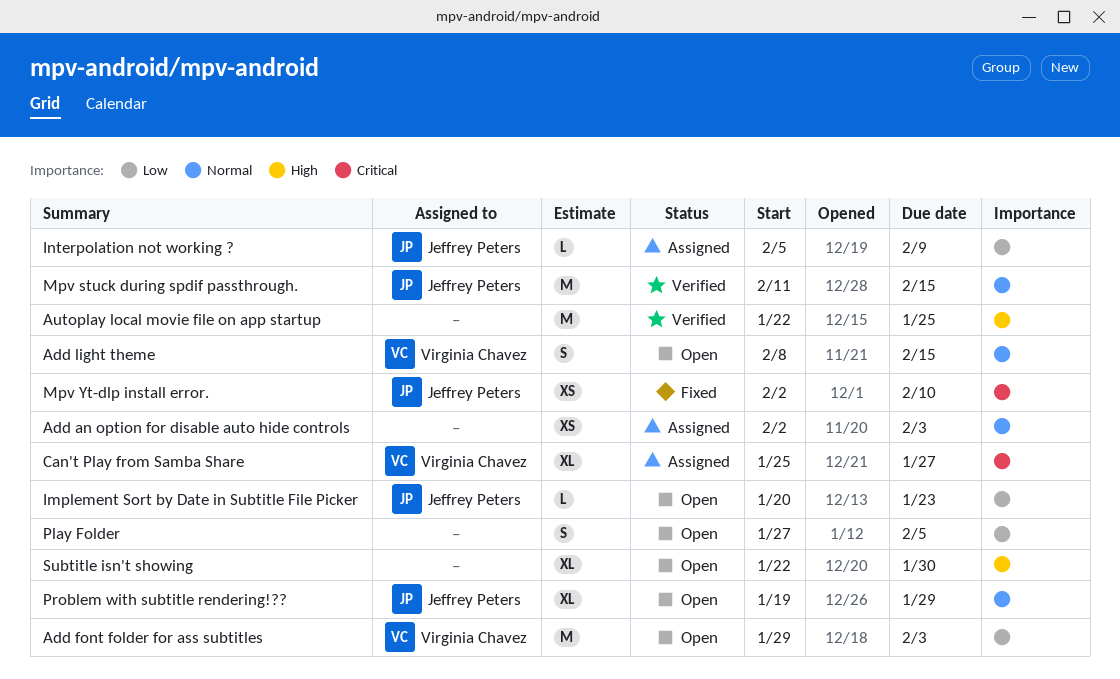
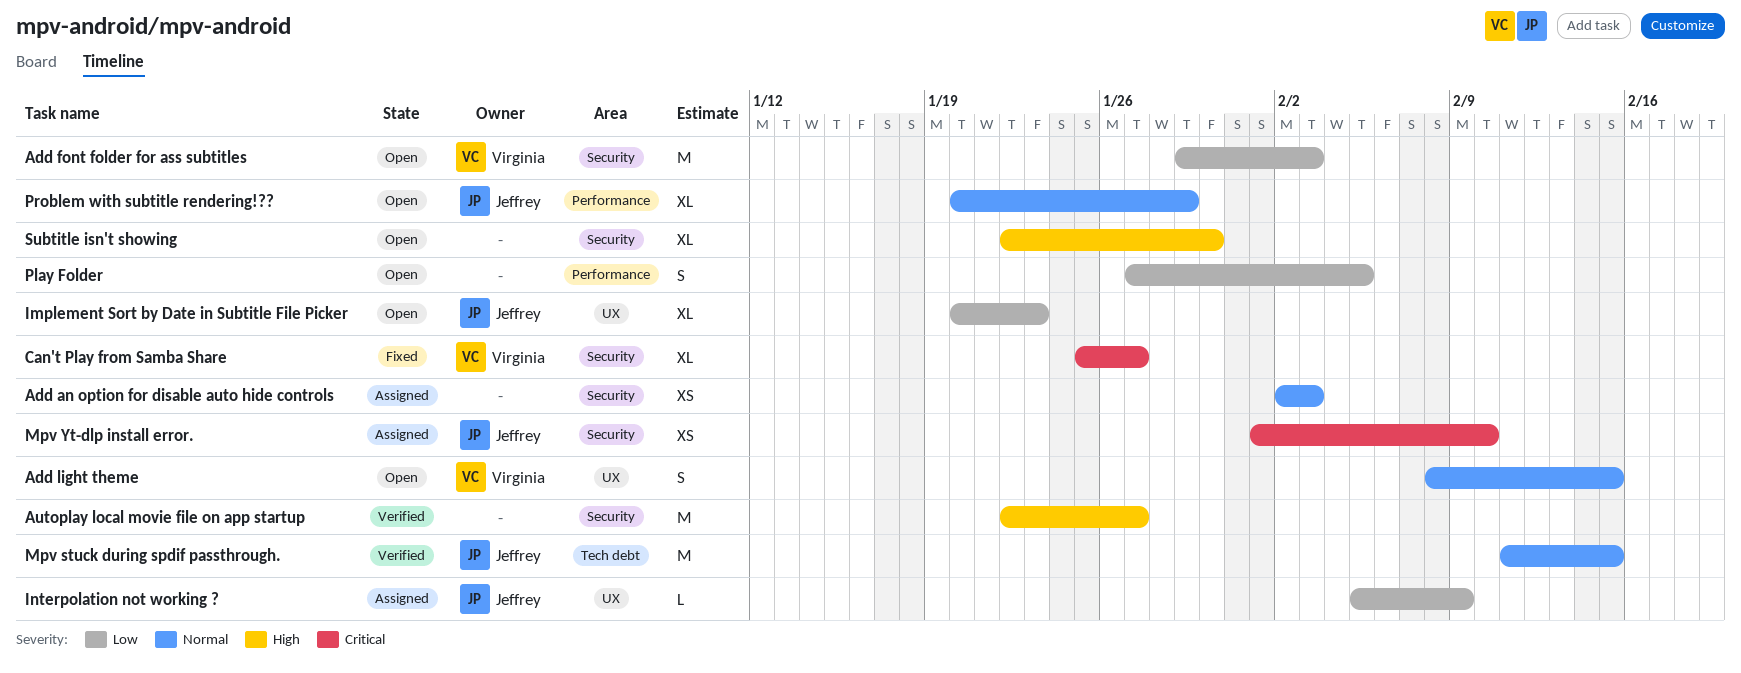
Autoplay local movie file on app startup, due: Jan 25 -> Jan 27
Can't Play from Samba Share, status: Assigned -> Fixed
Implement Sort by Date in Subtitle File Picker, estimate: L -> XL
Mpv Yt-dlp install error., status: Fixed -> Assigned
Mpv Yt-dlp install error., start: Feb 2 -> Feb 1
Problem with subtitle rendering!??, start: Jan 19 -> Jan 20

